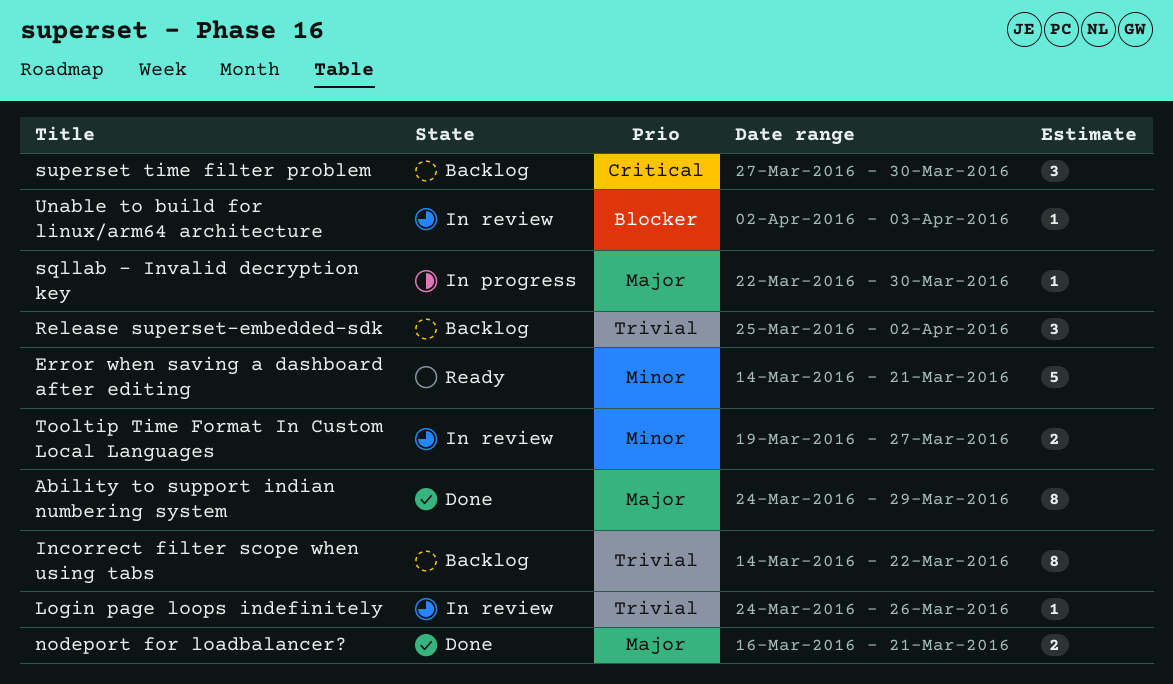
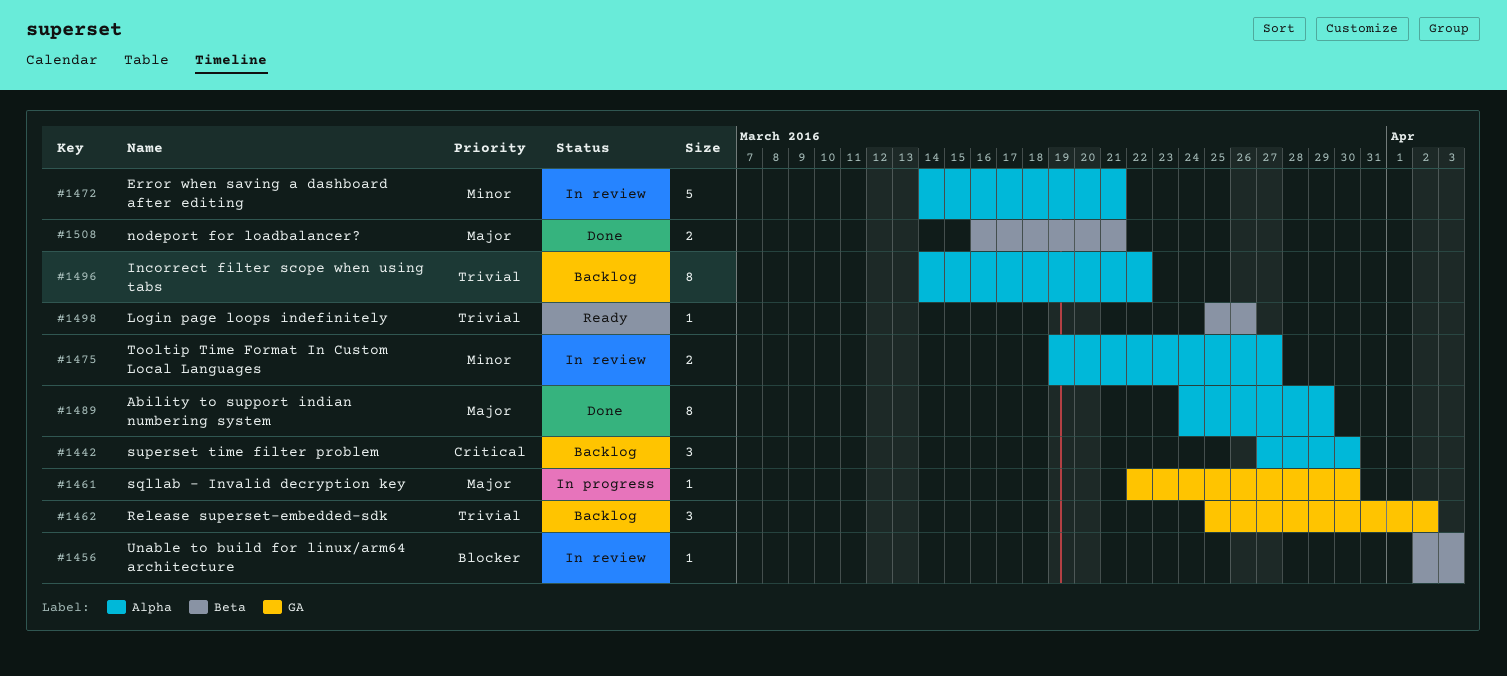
Error when saving a dashboard after editing, status: Ready -> In review
Login page loops indefinitely, status: In review -> Ready
Login page loops indefinitely, start: Mar 24 -> Mar 25

